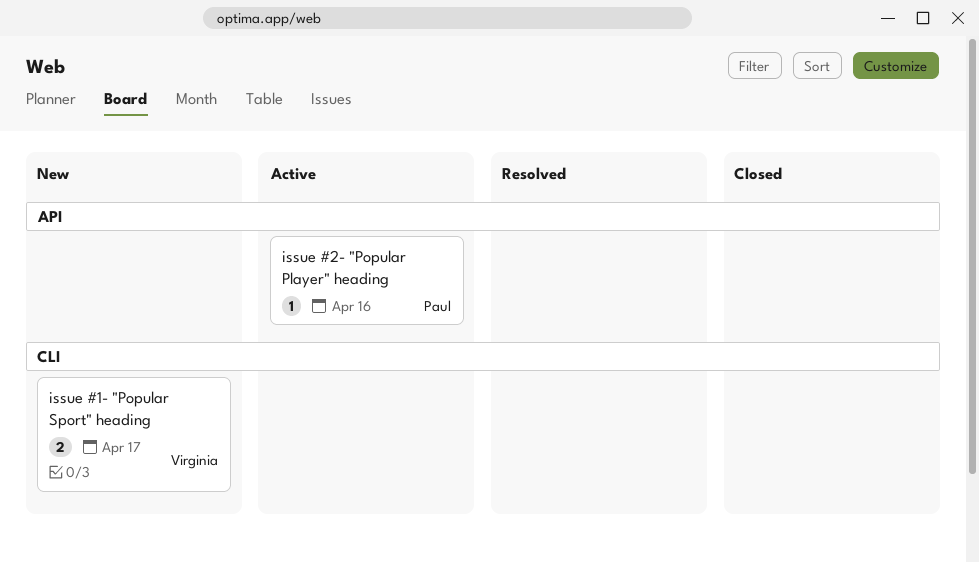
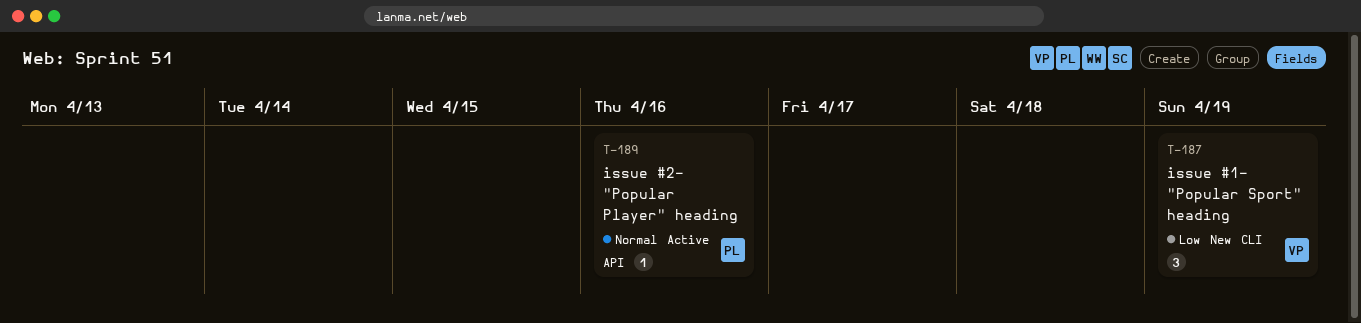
issue #1- "Popular Sport" heading, estimate: 2 -> 3
issue #1- "Popular Sport" heading, due: Apr 17 -> Apr 19

